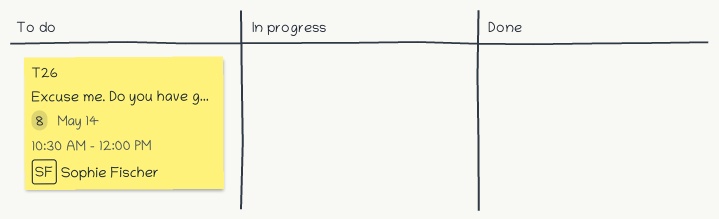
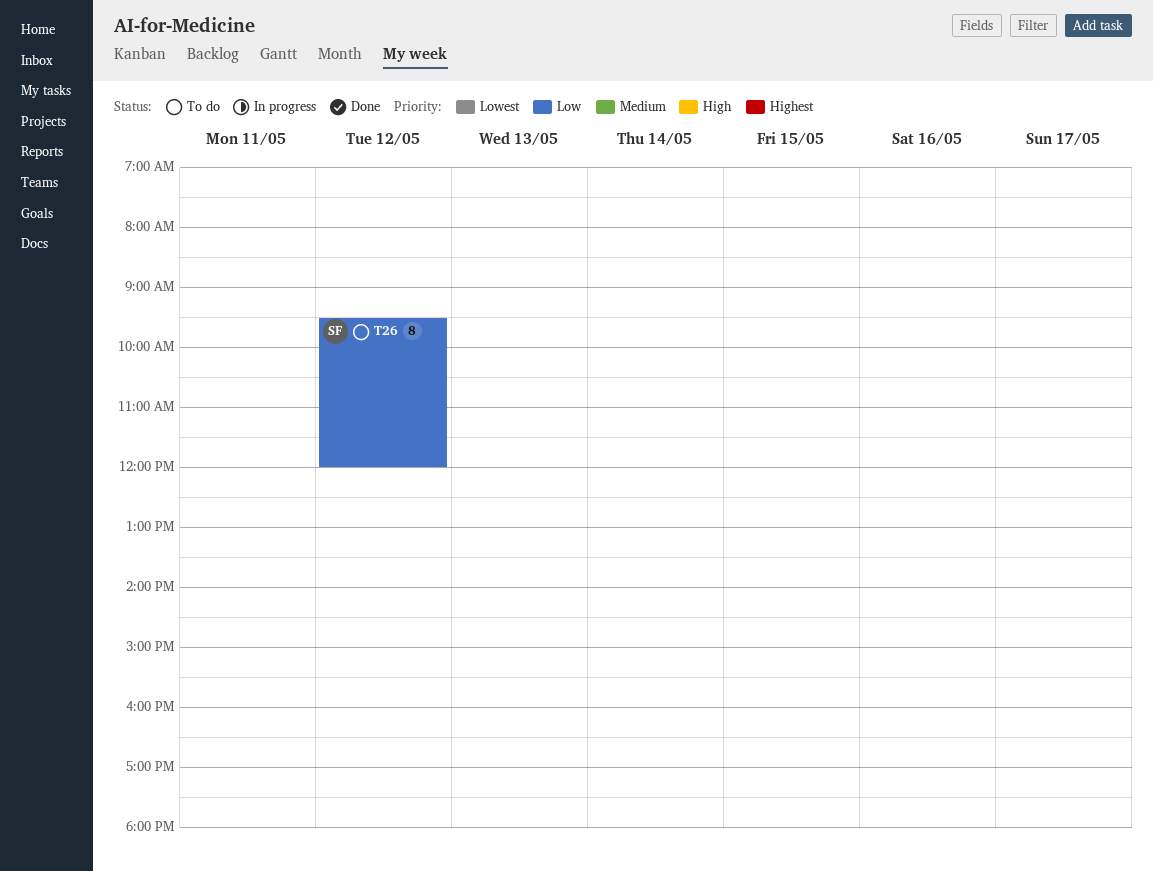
T26, day: May 14 -> May 12
T26, begins: 10:30 -> 09:30

